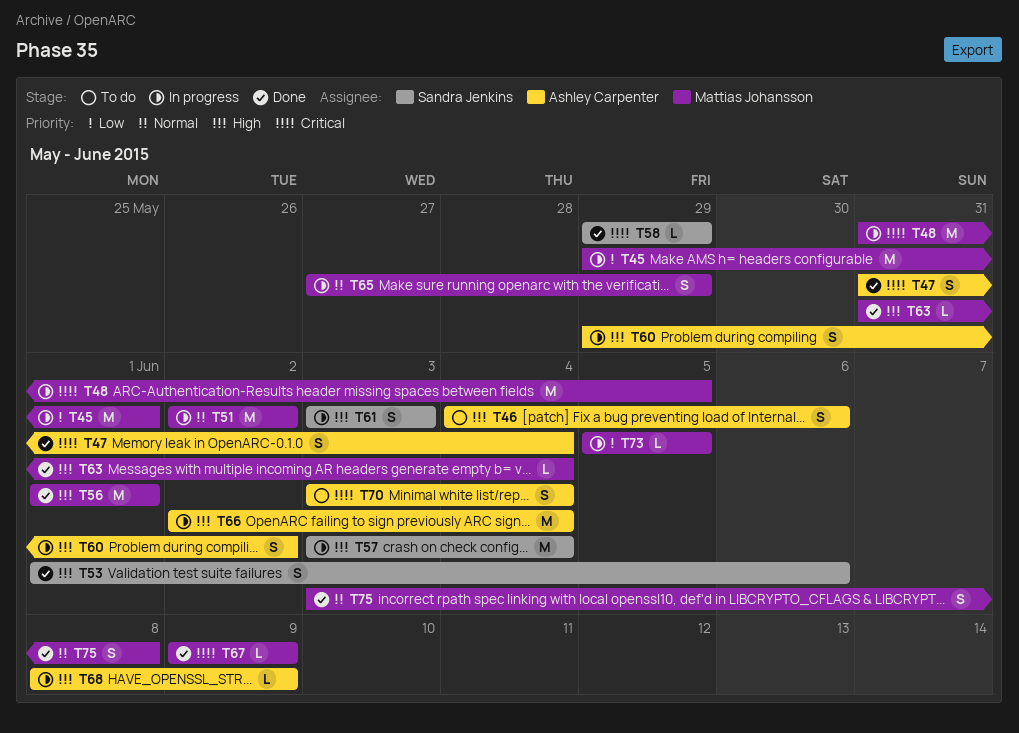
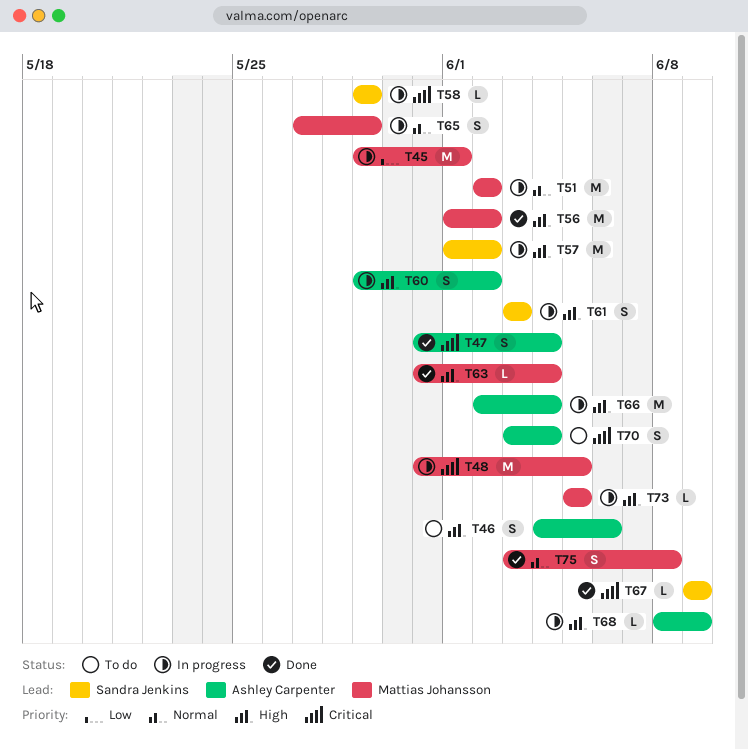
T53: present -> none
T56, due: Jun 1 -> Jun 2
T57, start: Jun 3 -> Jun 1
T57, due: Jun 4 -> Jun 2
T58, status: Done -> In progress
T67, owner: Mattias Johansson -> Sandra Jenkins
T73, priority: Low -> High

